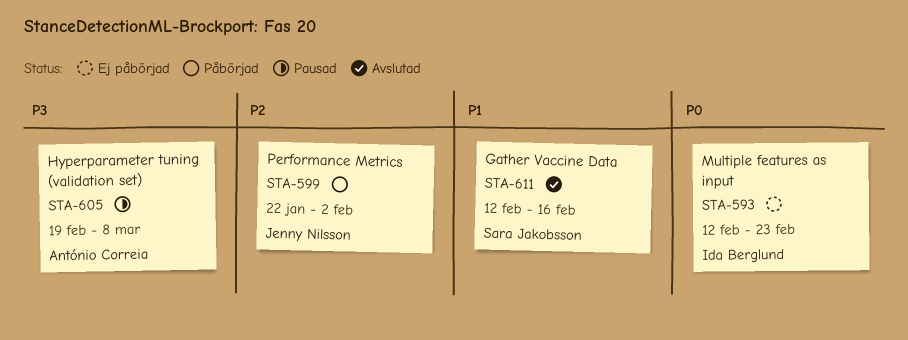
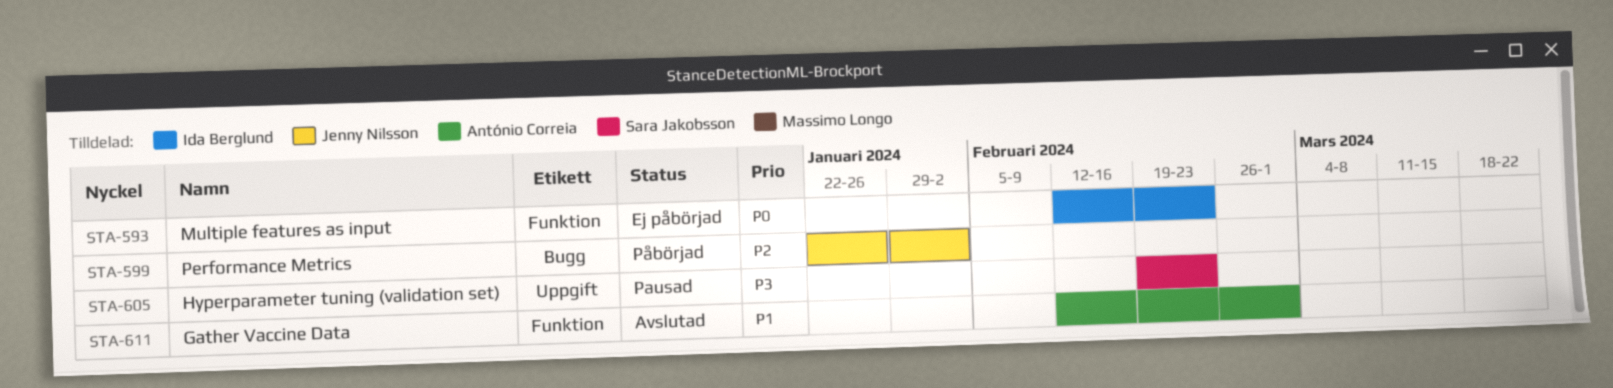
STA-605, owner: António Correia -> Sara Jakobsson
STA-605, due: Mar 8 -> Feb 23
STA-611, owner: Sara Jakobsson -> António Correia
STA-611, due: Feb 16 -> Mar 1

